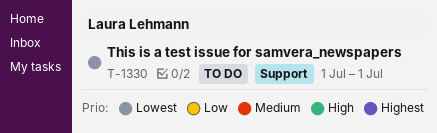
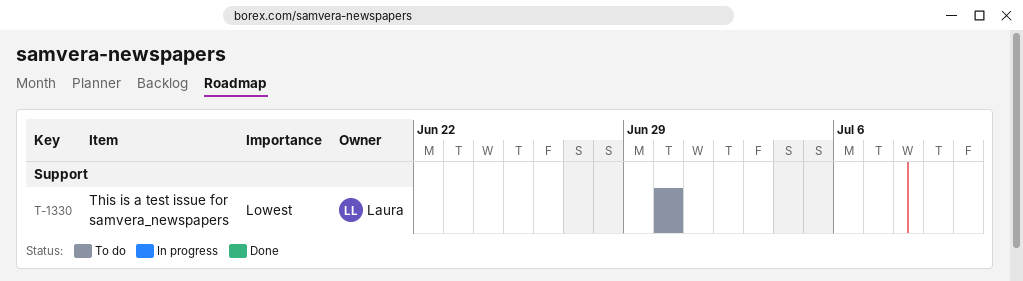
T-1330, start: Jul 1 -> Jun 30
T-1330, due: Jul 1 -> Jun 30

